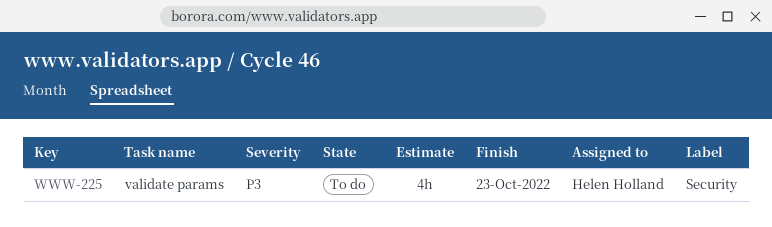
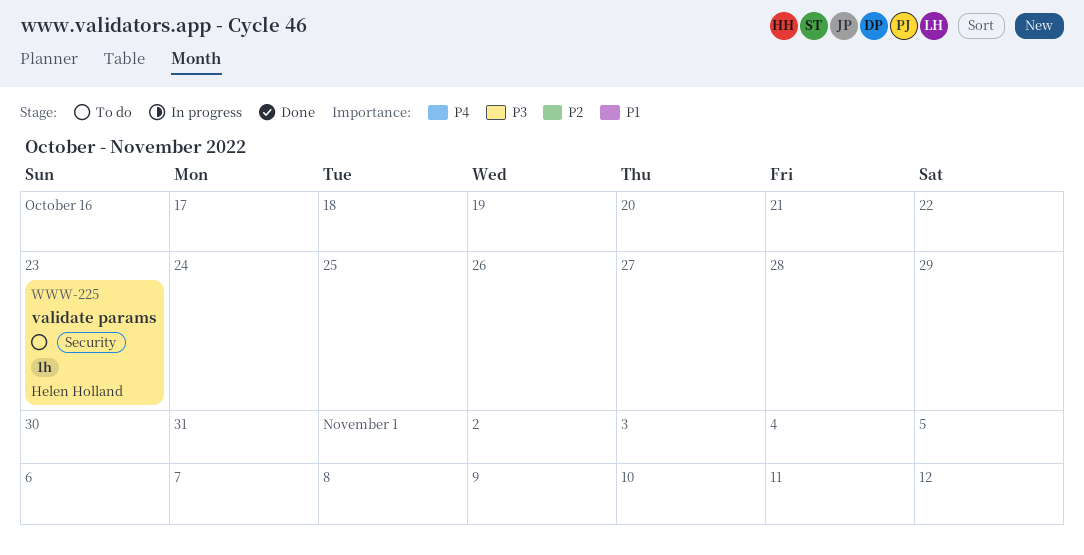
WWW-225, estimate: 4h -> 1h

